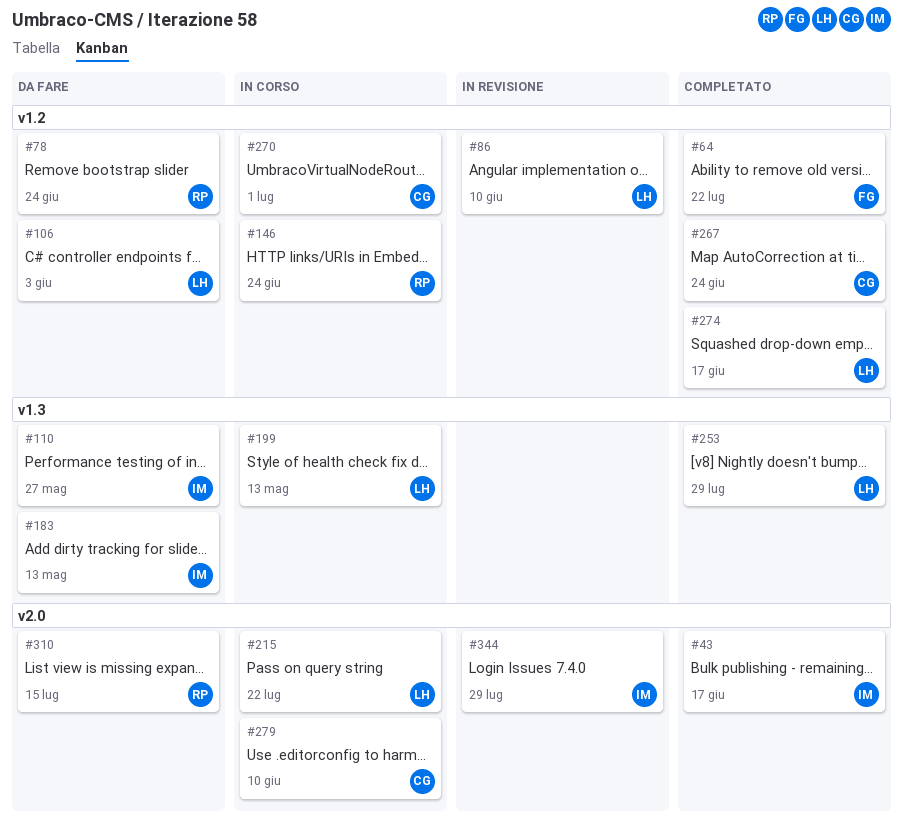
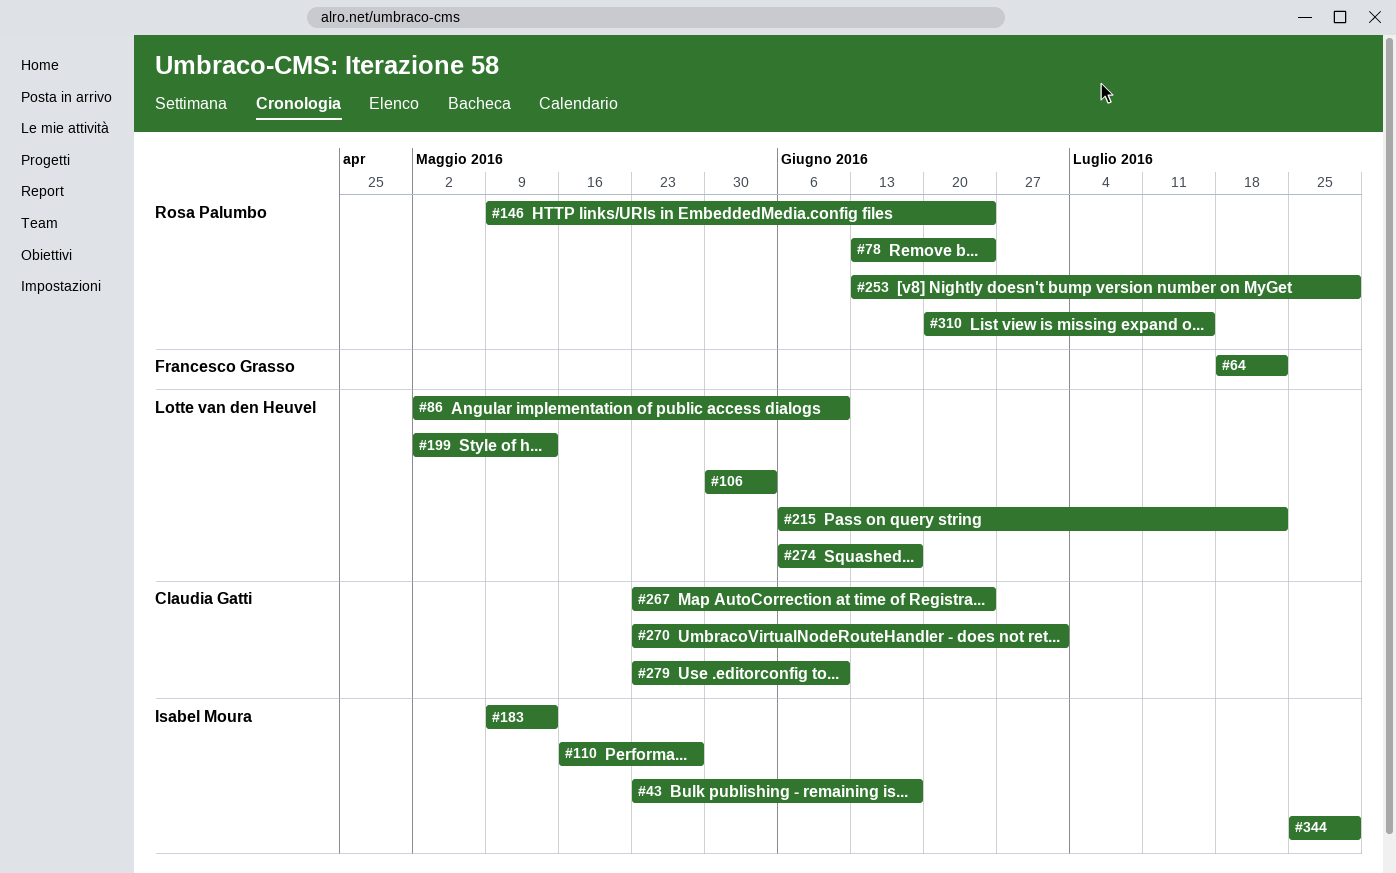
#253, owner: Lotte van den Heuvel -> Rosa Palumbo

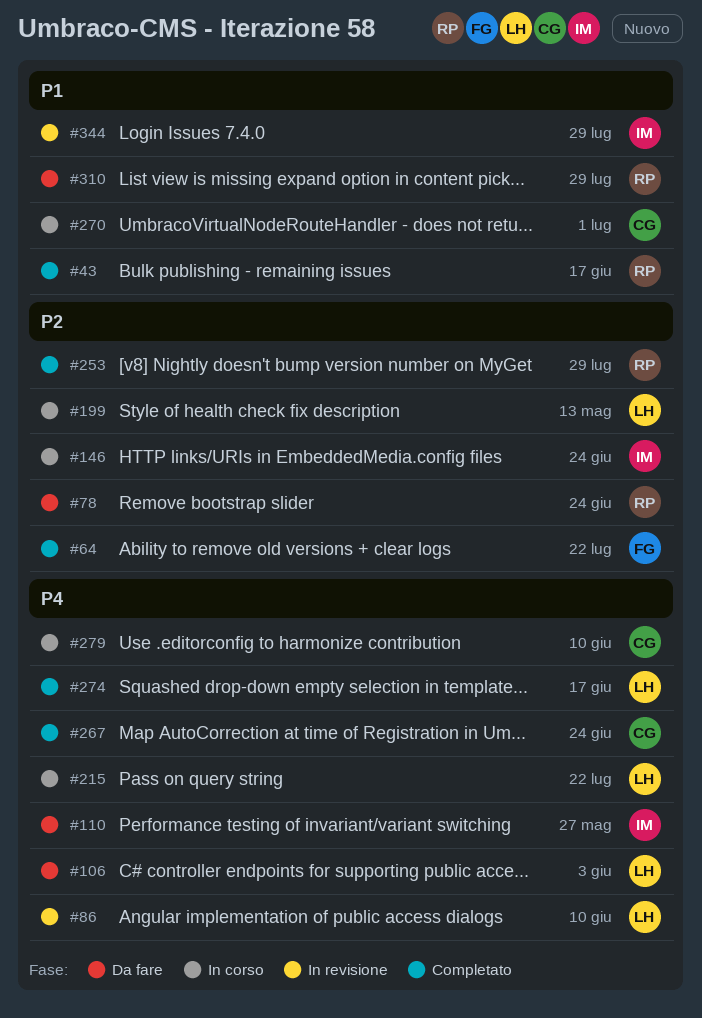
#43, owner: Isabel Moura -> Rosa Palumbo
#146, owner: Rosa Palumbo -> Isabel Moura
#183: present -> none
#310, due: Jul 15 -> Jul 29

